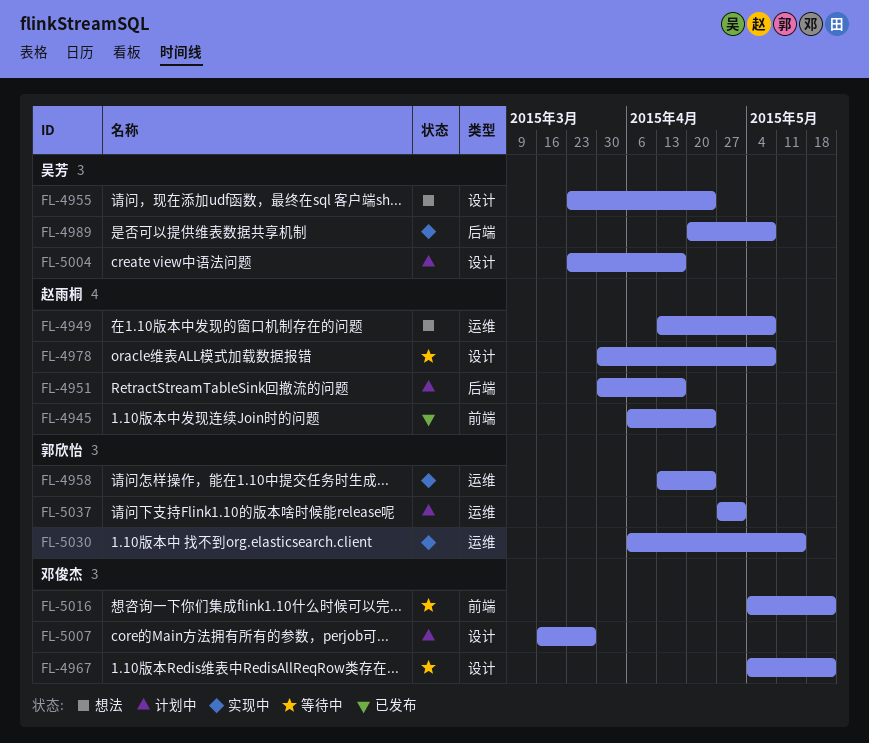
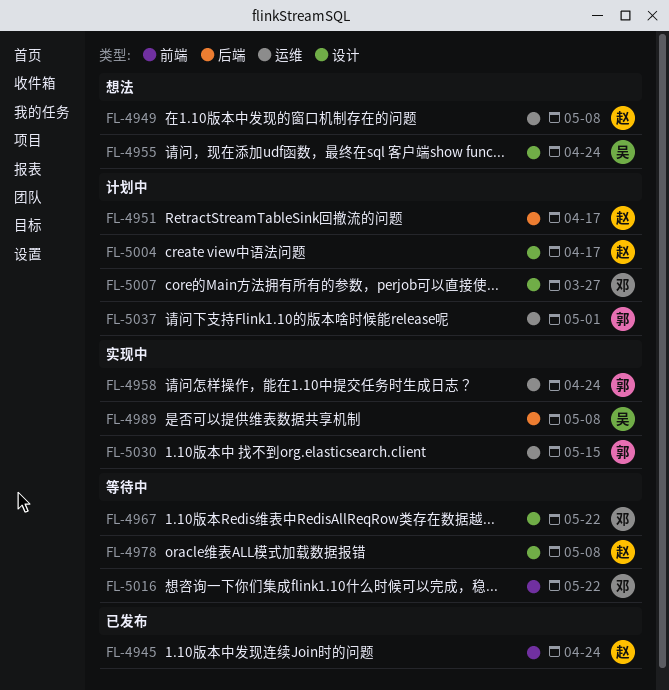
FL-5004, owner: 吴芳 -> 赵雨桐

